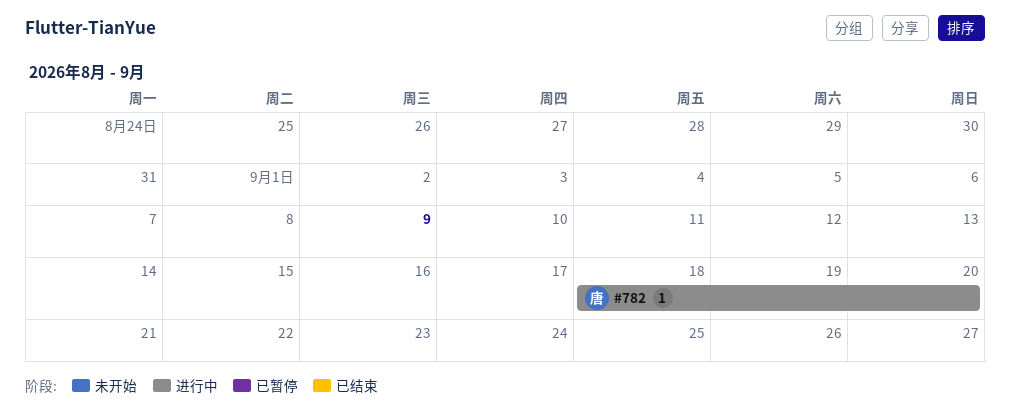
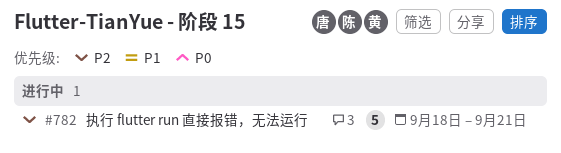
#782, estimate: 1 -> 5
#782, due: Sep 20 -> Sep 21

